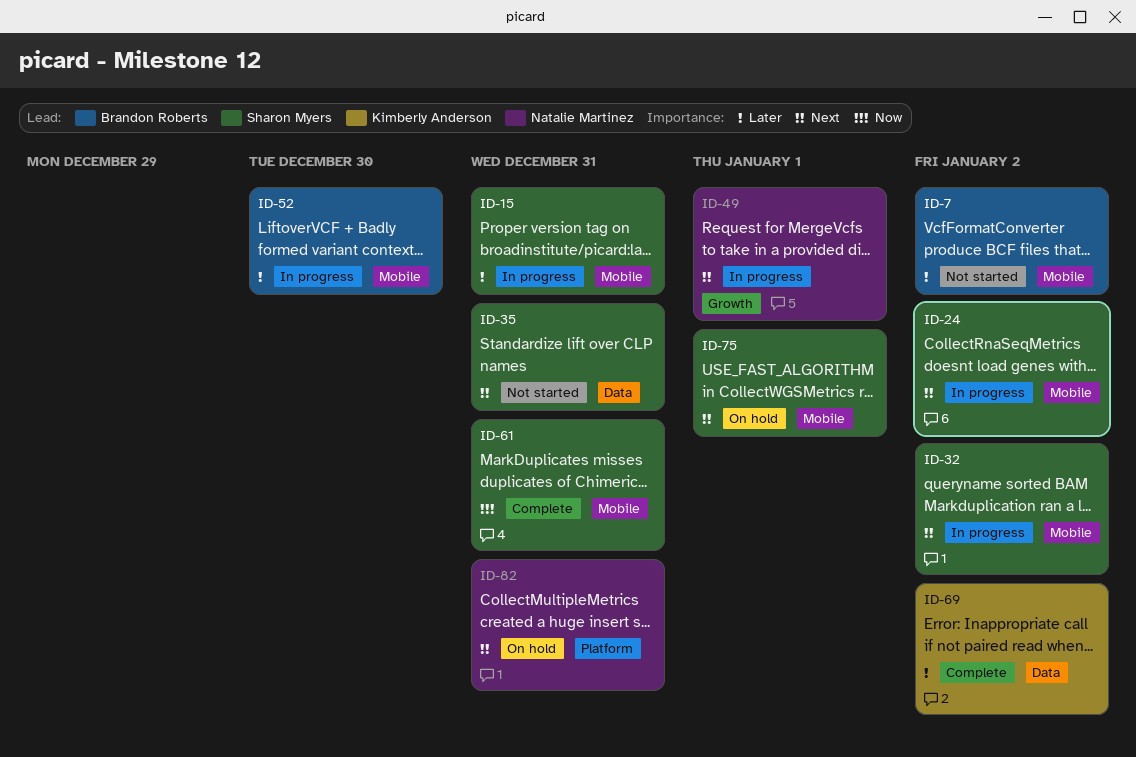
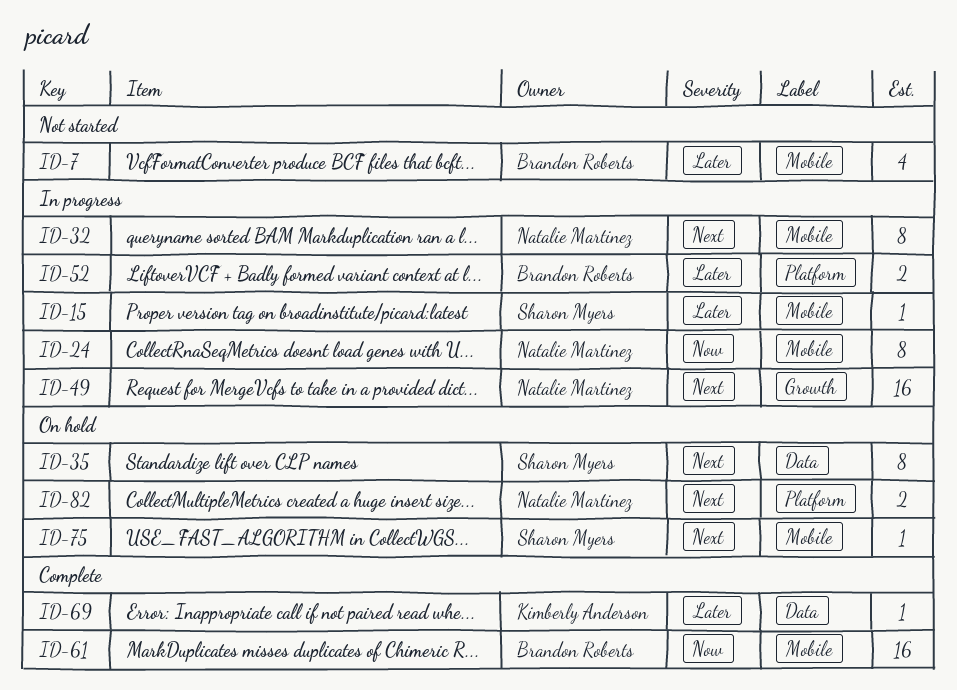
ID-24, owner: Sharon Myers -> Natalie Martinez
ID-24, priority: Next -> Now
ID-32, owner: Sharon Myers -> Natalie Martinez
ID-35, status: Not started -> On hold
ID-52, label: Mobile -> Platform
ID-61, owner: Sharon Myers -> Brandon Roberts

